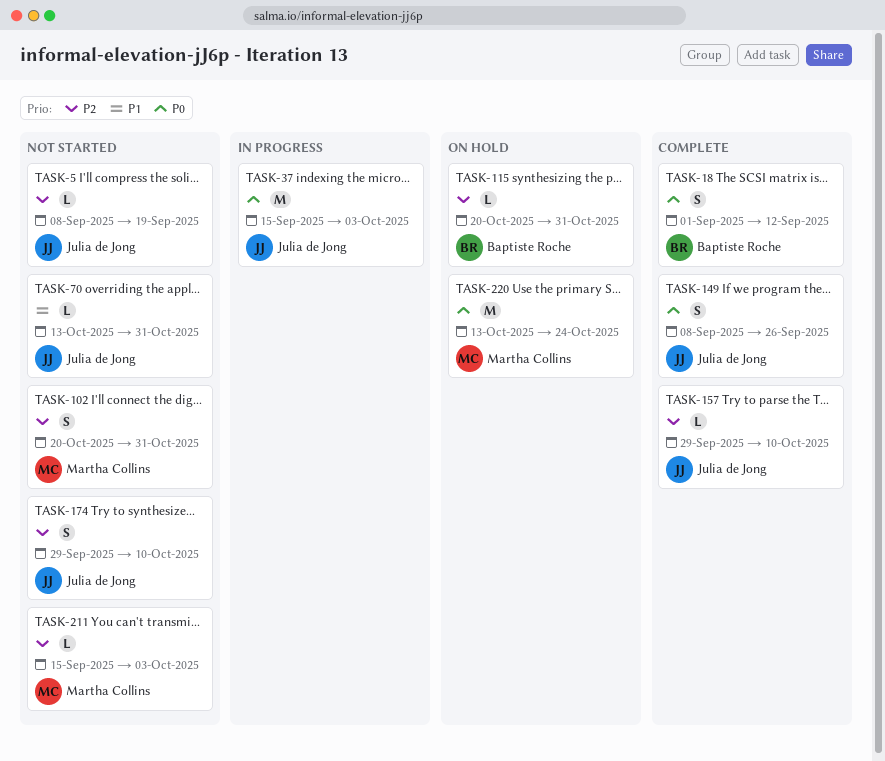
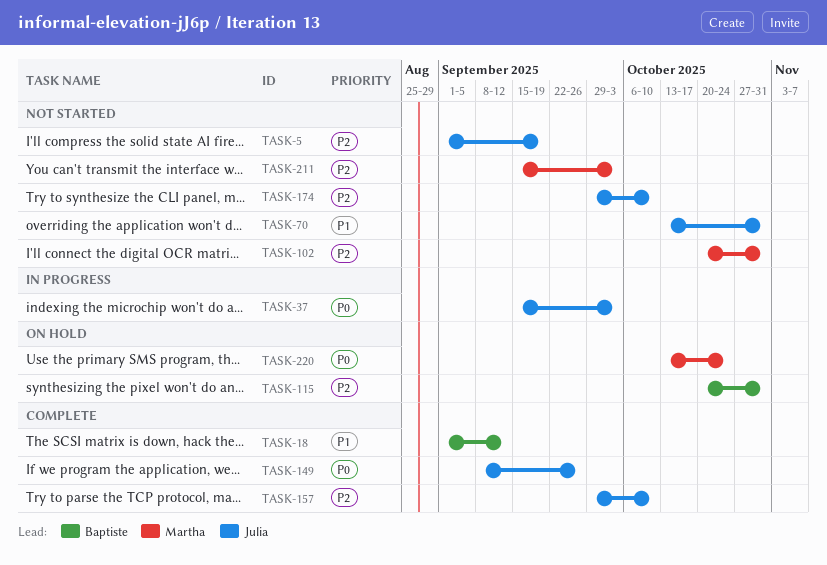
TASK-5, start: Sep 8 -> Sep 1
TASK-18, priority: P0 -> P1

